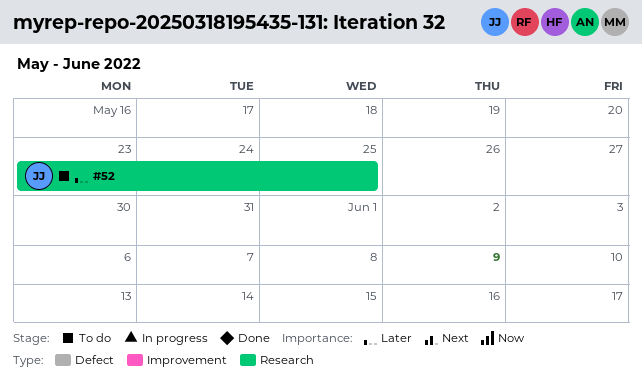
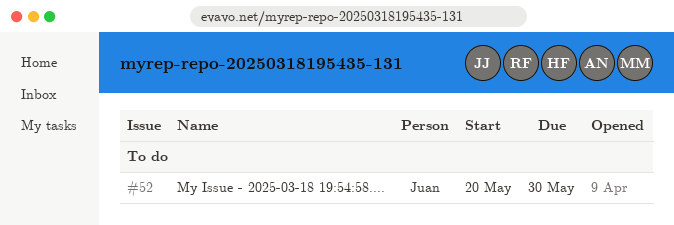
#52, start: May 23 -> May 20
#52, due: May 25 -> May 30

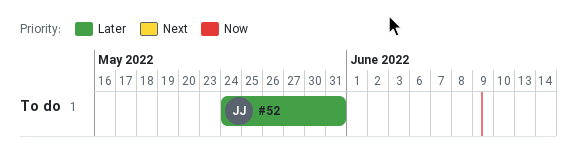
#52, start: May 20 -> May 24
#52, due: May 30 -> May 31

